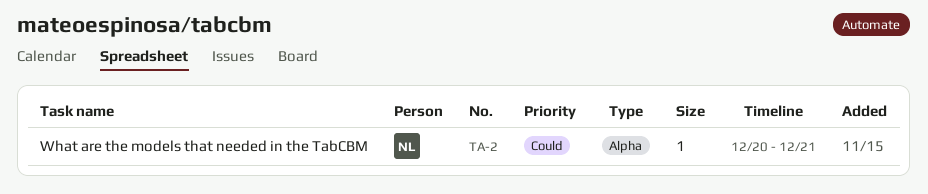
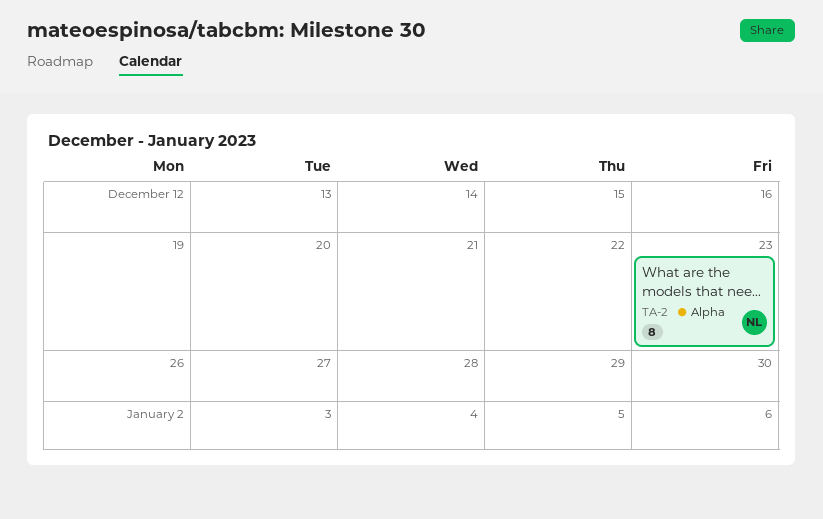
TA-2, estimate: 1 -> 8
TA-2, due: Dec 21 -> Dec 23

